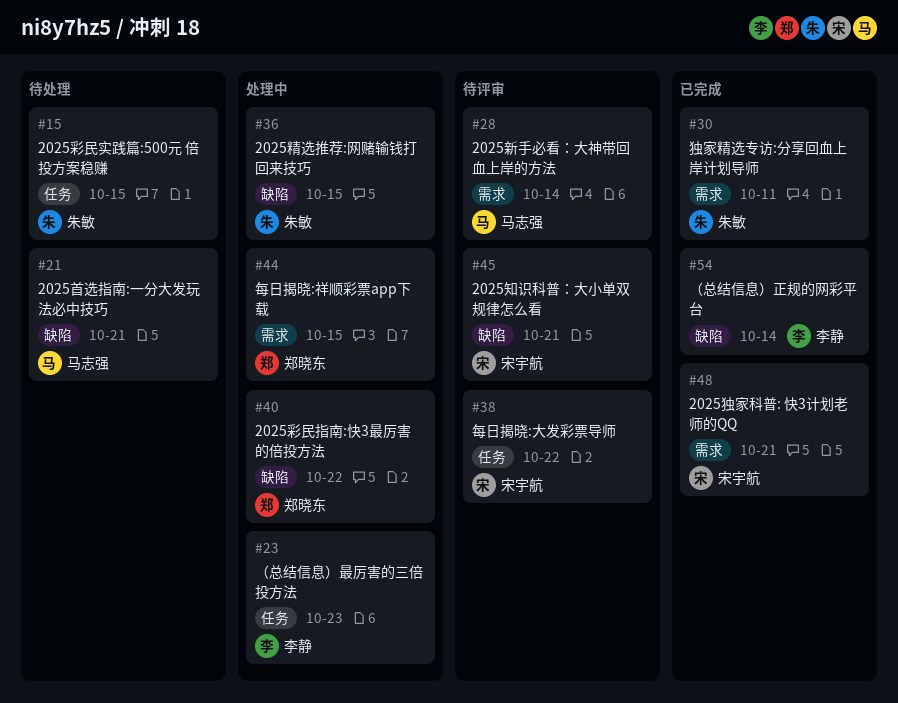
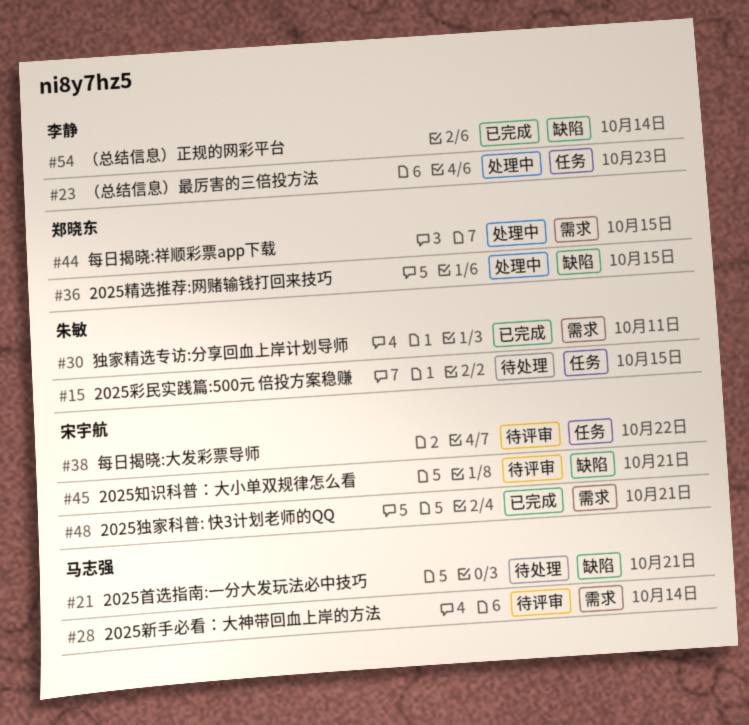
#36, owner: 朱敏 -> 郑晓东
#40: present -> none

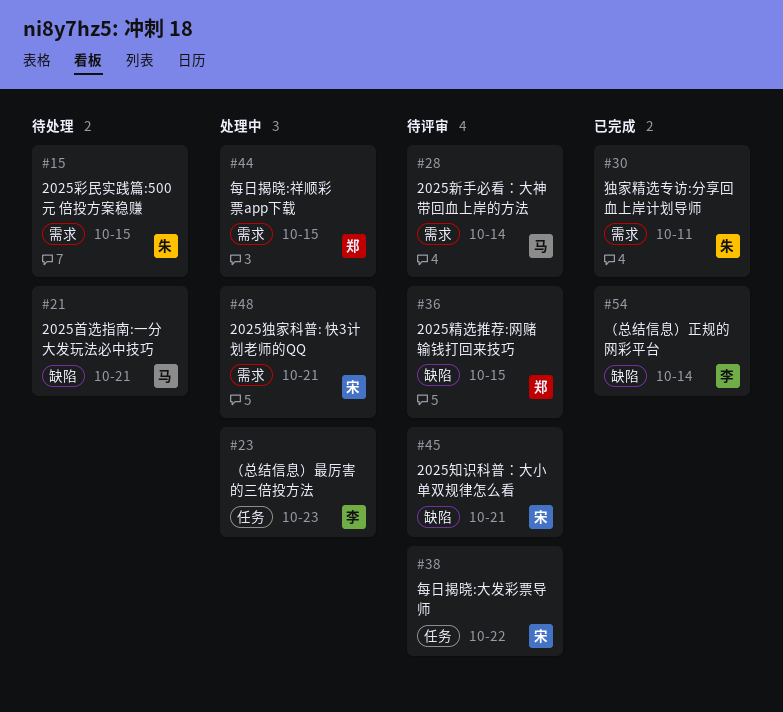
#15, label: 任务 -> 需求
#36, status: 处理中 -> 待评审
#48, status: 已完成 -> 处理中

